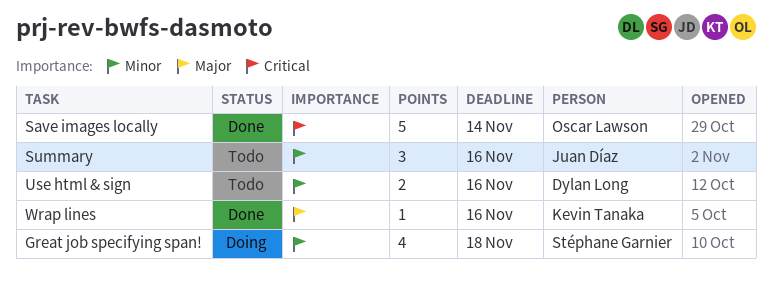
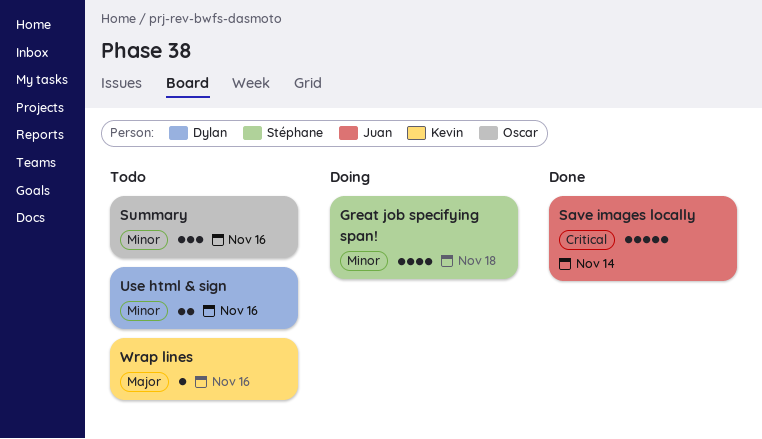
Save images locally, owner: Oscar Lawson -> Juan Díaz
Summary, owner: Juan Díaz -> Oscar Lawson
Wrap lines, status: Done -> Todo

